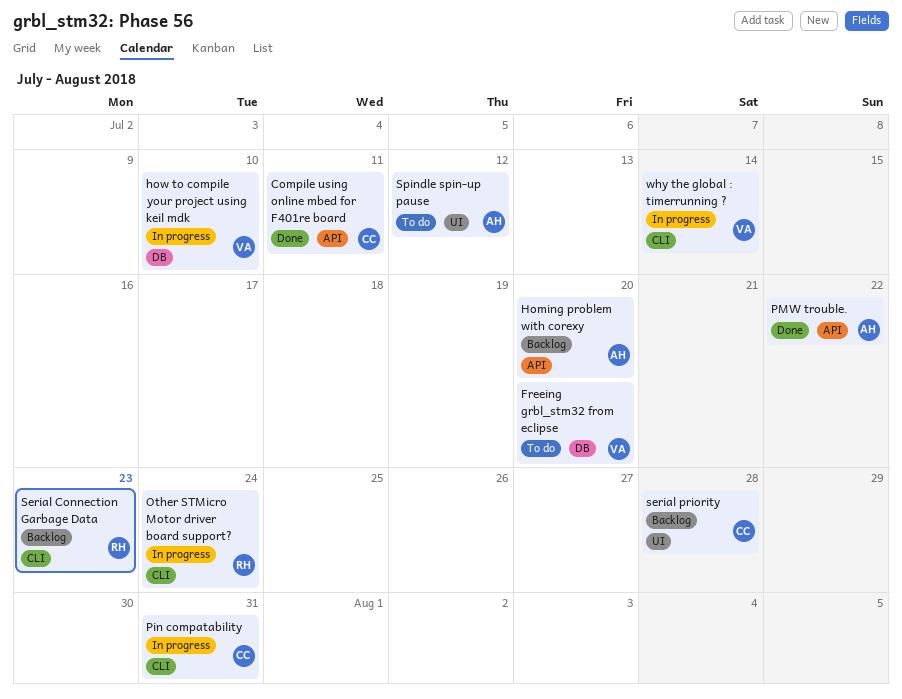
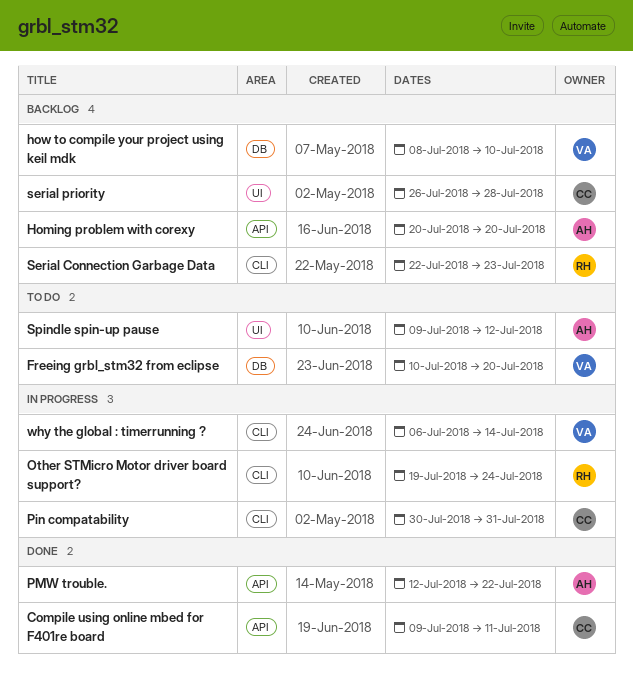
how to compile your project using keil mdk, status: In progress -> Backlog

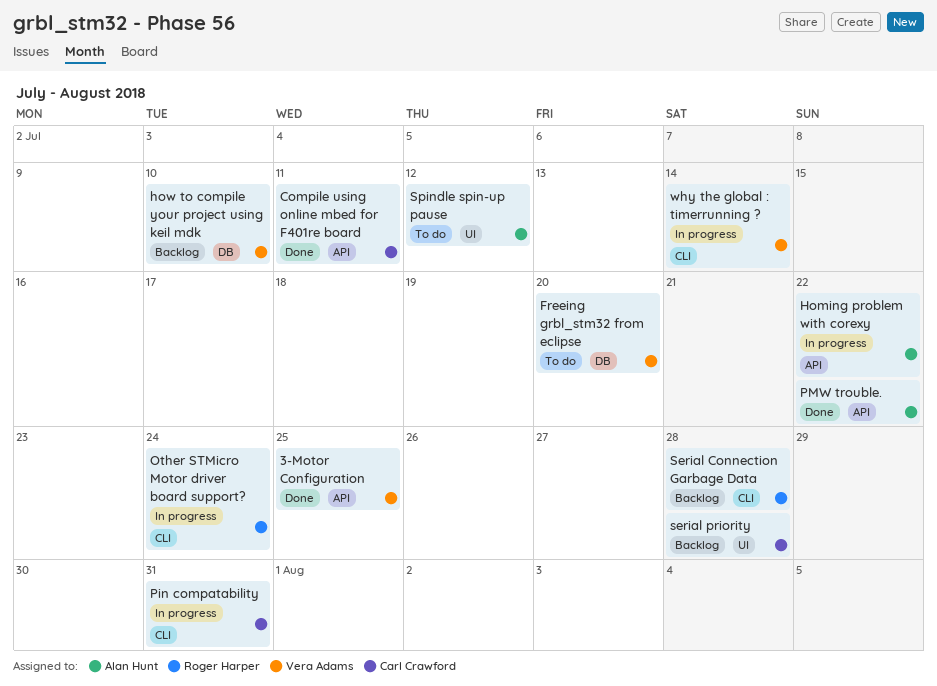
3-Motor Configuration: none -> present
Homing problem with corexy, status: Backlog -> In progress
Homing problem with corexy, due: Jul 20 -> Jul 22
Serial Connection Garbage Data, due: Jul 23 -> Jul 28

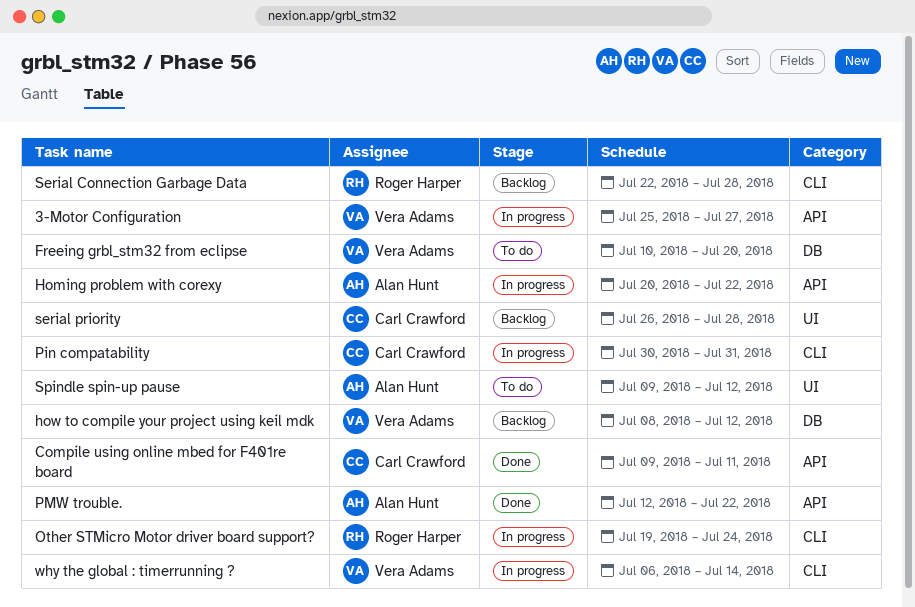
3-Motor Configuration, status: Done -> In progress
3-Motor Configuration, due: Jul 25 -> Jul 27
how to compile your project using keil mdk, due: Jul 10 -> Jul 12

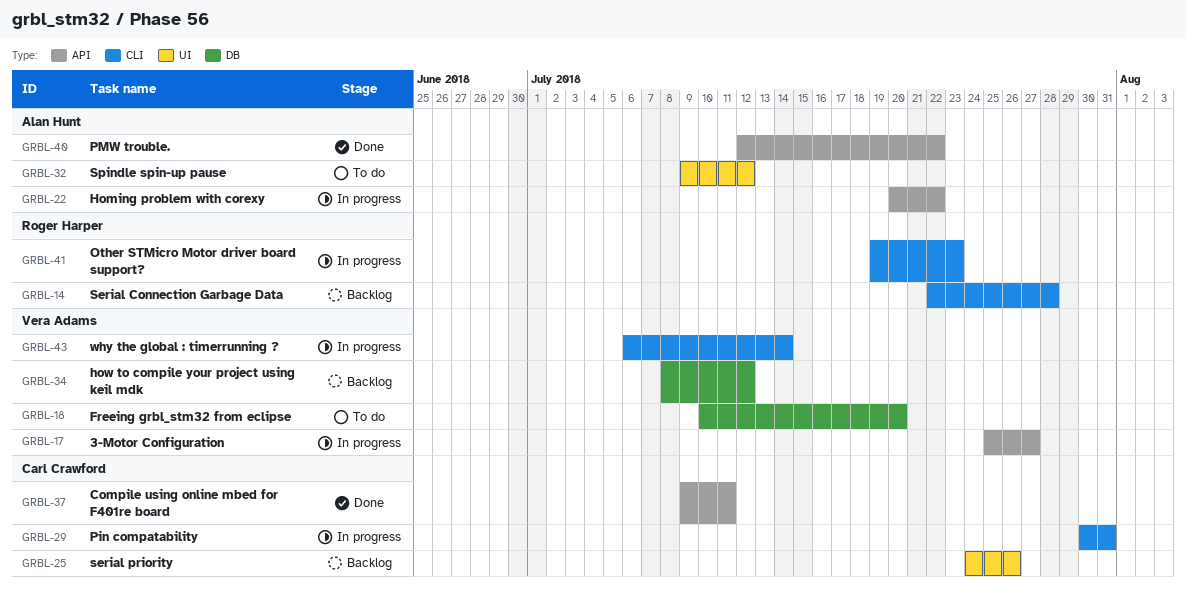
Other STMicro Motor driver board support?, due: Jul 24 -> Jul 23
serial priority, start: Jul 26 -> Jul 24
serial priority, due: Jul 28 -> Jul 26

